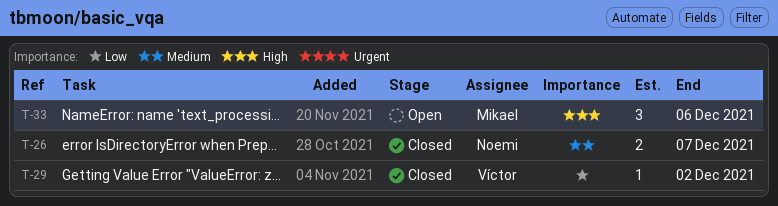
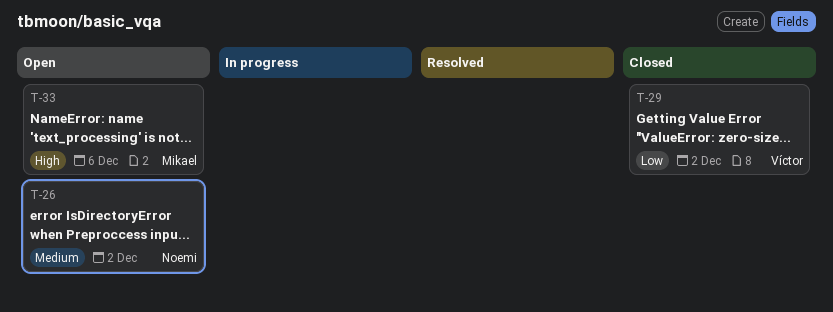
T-26, status: Closed -> Open
T-26, due: Dec 7 -> Dec 2

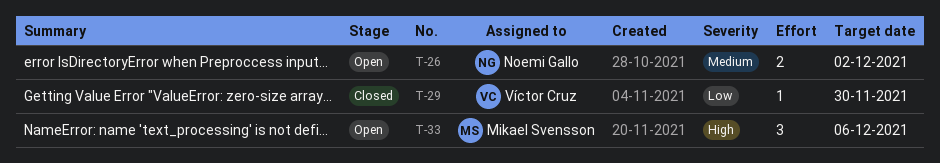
T-29, due: Dec 2 -> Nov 30

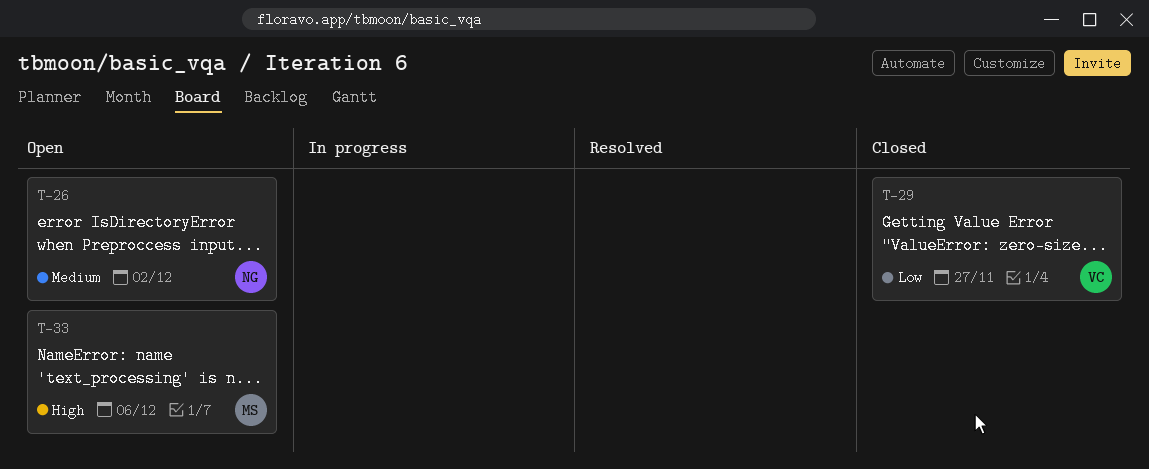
T-29, due: Nov 30 -> Nov 27

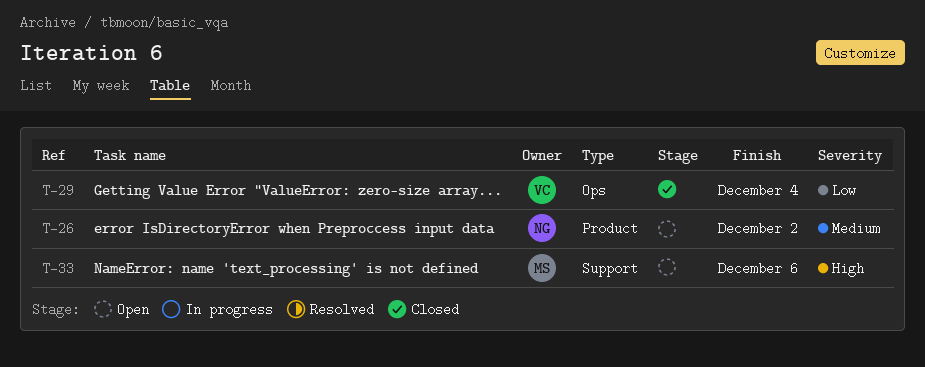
T-29, due: Nov 27 -> Dec 4

